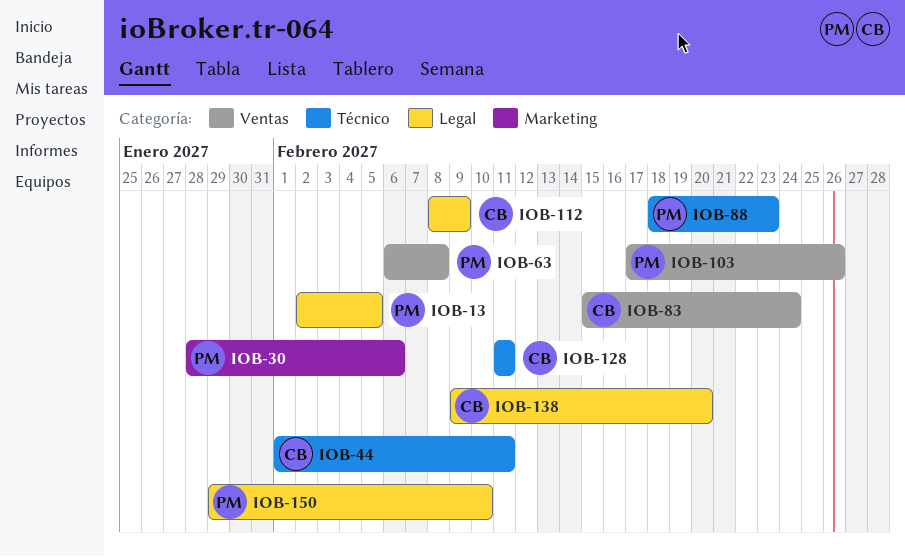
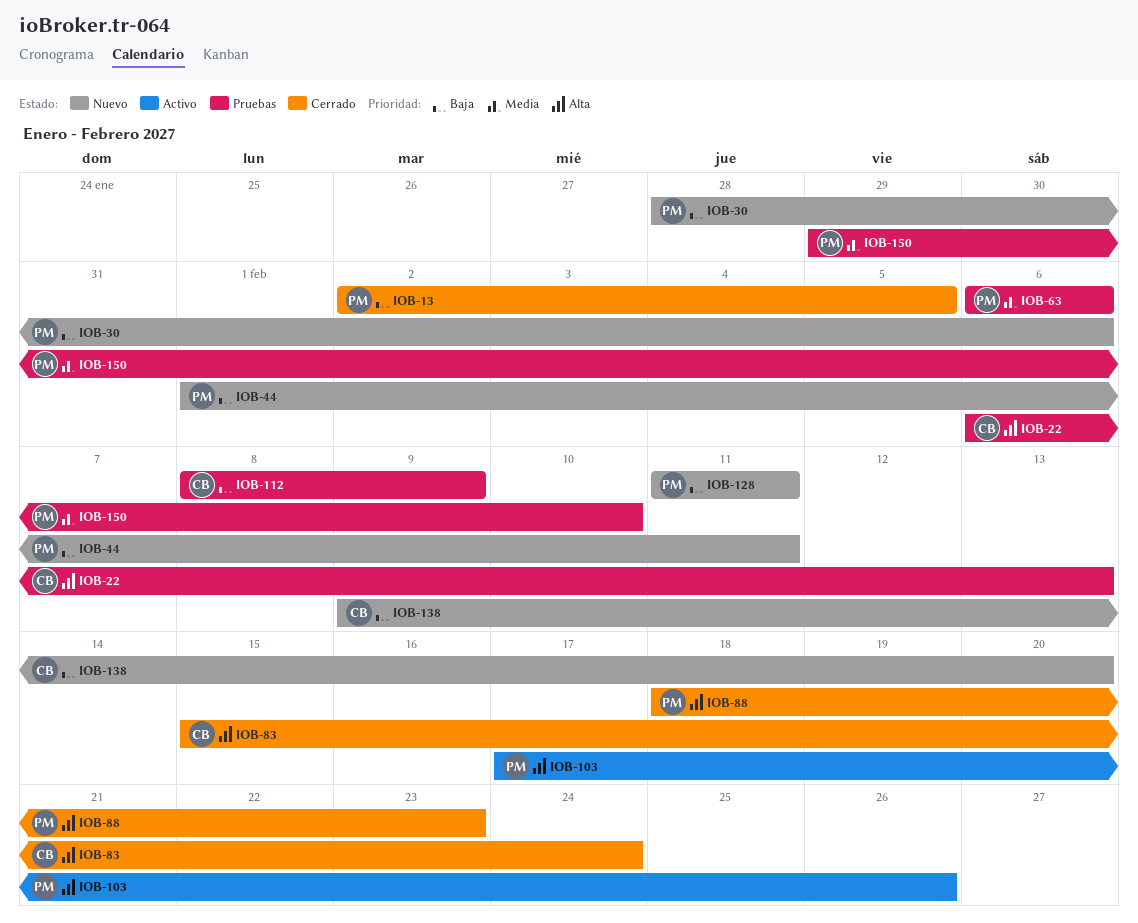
IOB-22: none -> present
IOB-44, owner: CB -> PM
IOB-63, due: Feb 8 -> Feb 6
IOB-128, owner: CB -> PM

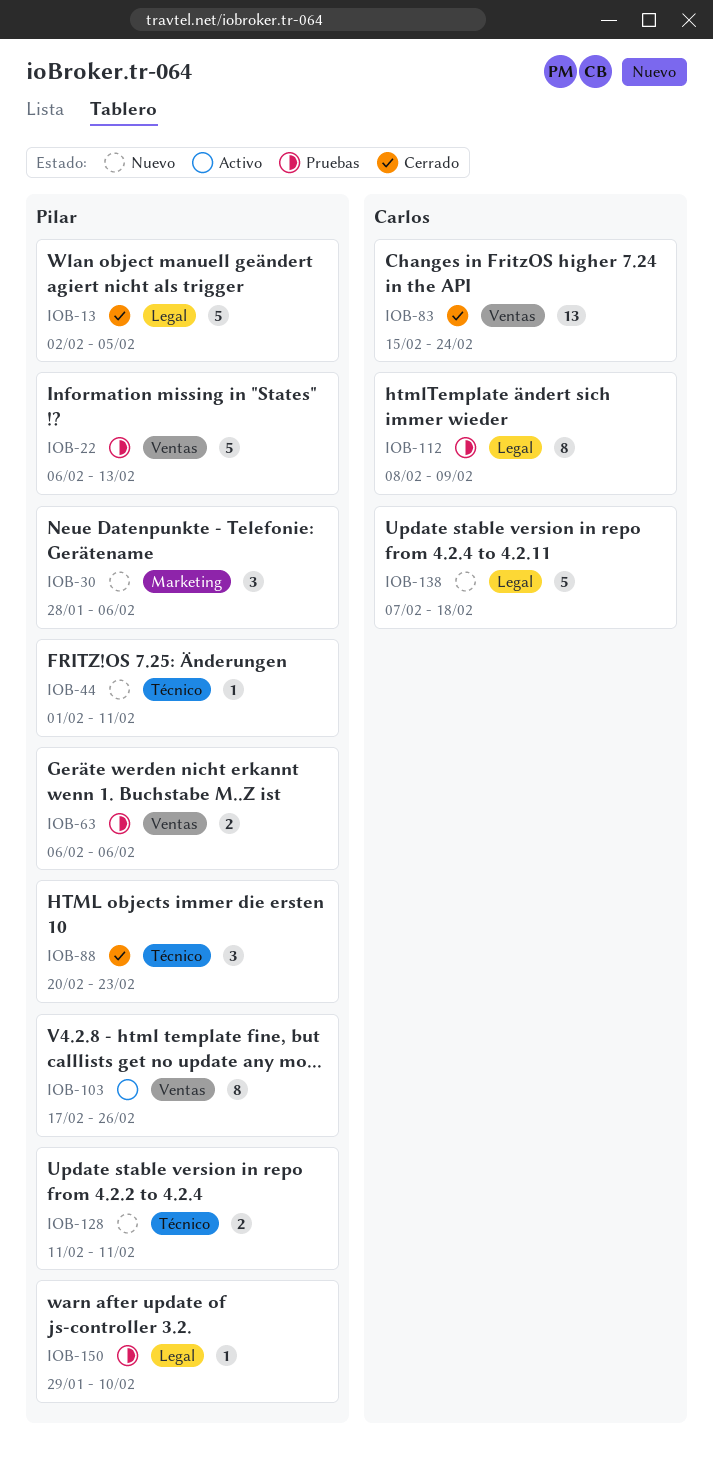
IOB-22, owner: Carlos -> Pilar
IOB-88, start: Feb 18 -> Feb 20
IOB-138, start: Feb 9 -> Feb 7
IOB-138, due: Feb 20 -> Feb 18

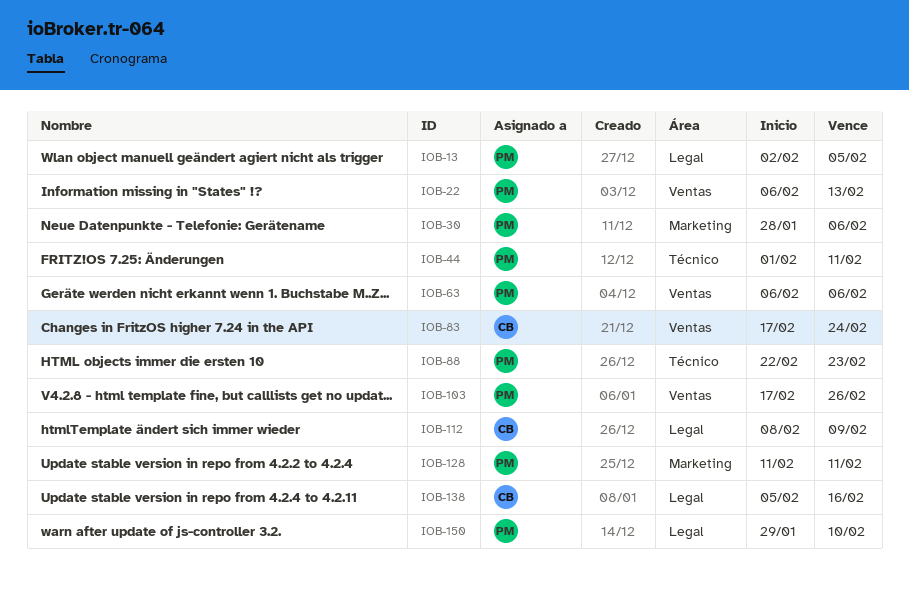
IOB-83, start: Feb 15 -> Feb 17
IOB-88, start: Feb 20 -> Feb 22
IOB-128, label: Técnico -> Marketing
IOB-138, start: Feb 7 -> Feb 5
IOB-138, due: Feb 18 -> Feb 16

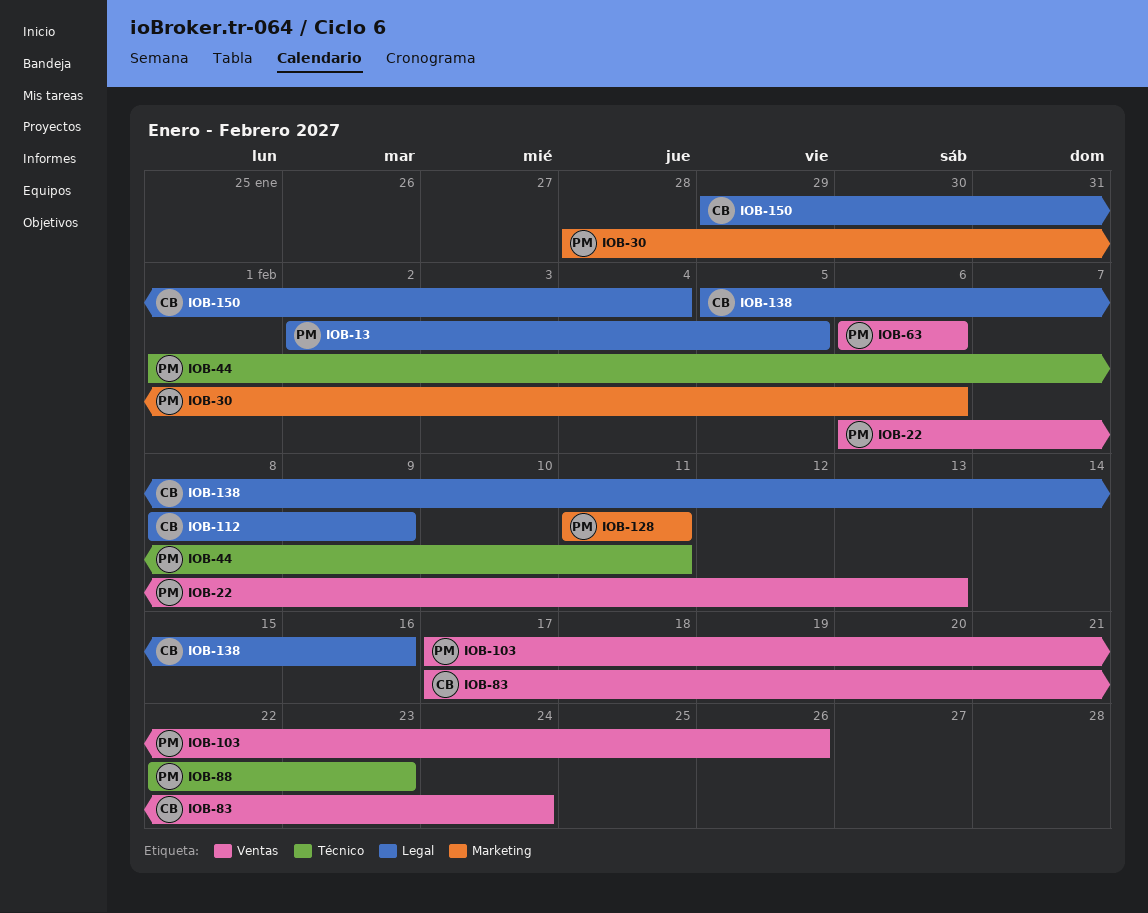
IOB-150, owner: PM -> CB
IOB-150, due: Feb 10 -> Feb 4

